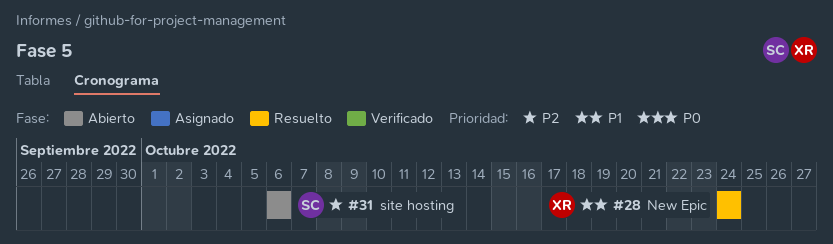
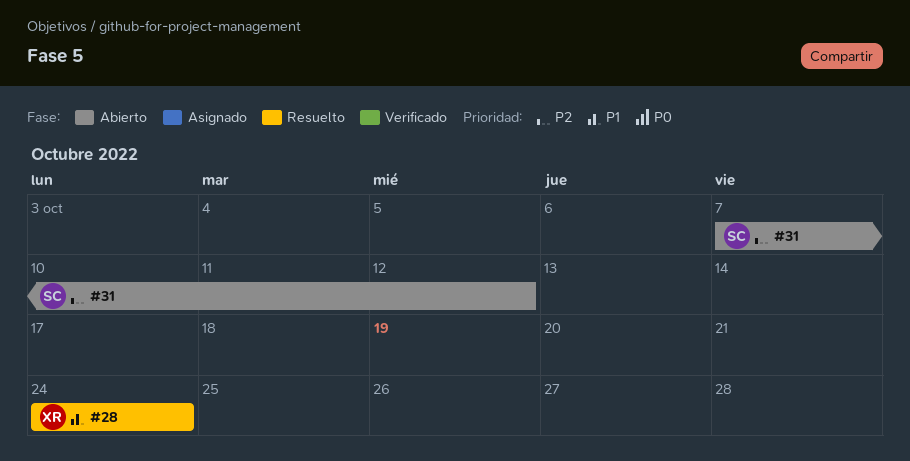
#31, start: Oct 6 -> Oct 7
#31, due: Oct 6 -> Oct 12

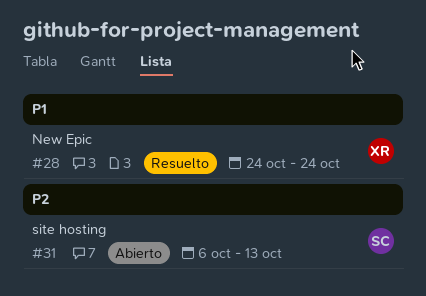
#31, start: Oct 7 -> Oct 6
#31, due: Oct 12 -> Oct 13

